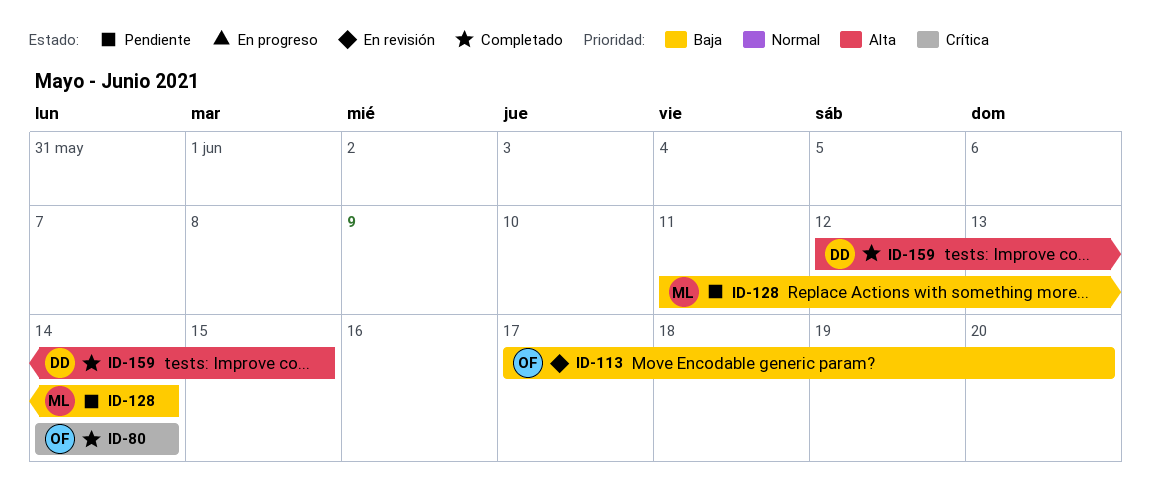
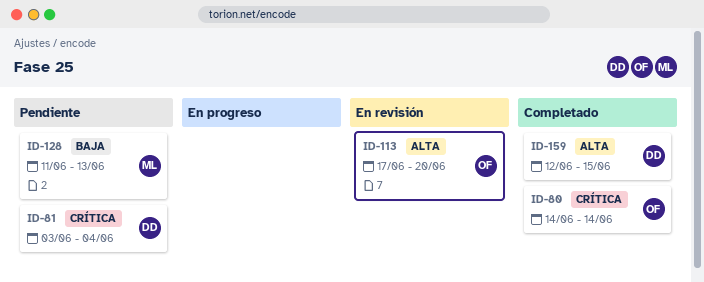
ID-81: none -> present
ID-113, priority: Baja -> Alta
ID-128, due: Jun 14 -> Jun 13

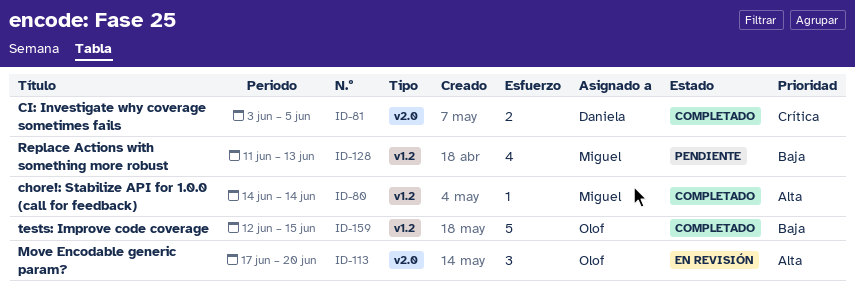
ID-80, owner: Olof -> Miguel
ID-80, priority: Crítica -> Alta
ID-81, status: Pendiente -> Completado
ID-81, due: Jun 4 -> Jun 5
ID-159, owner: Daniela -> Olof
ID-159, priority: Alta -> Baja

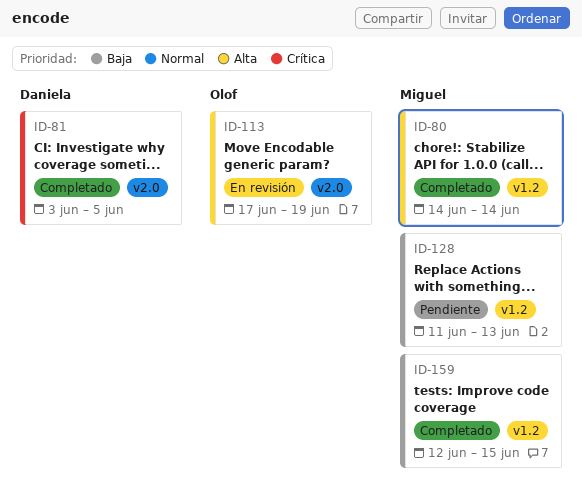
ID-113, due: Jun 20 -> Jun 19
ID-159, owner: Olof -> Miguel

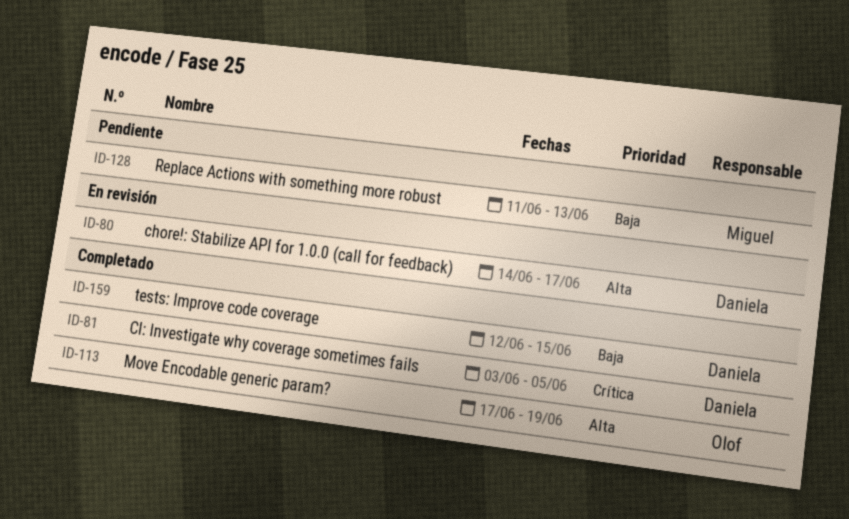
ID-80, status: Completado -> En revisión
ID-80, owner: Miguel -> Daniela
ID-80, due: Jun 14 -> Jun 17
ID-113, status: En revisión -> Completado
ID-159, owner: Miguel -> Daniela

